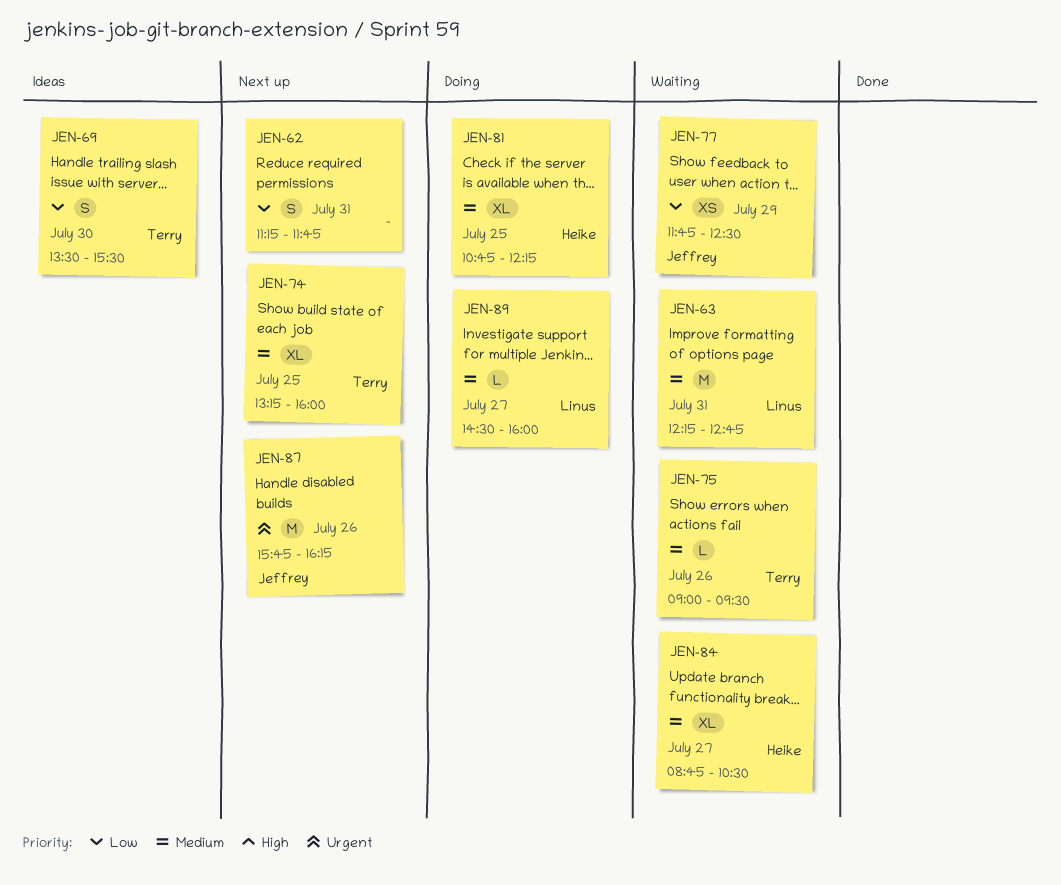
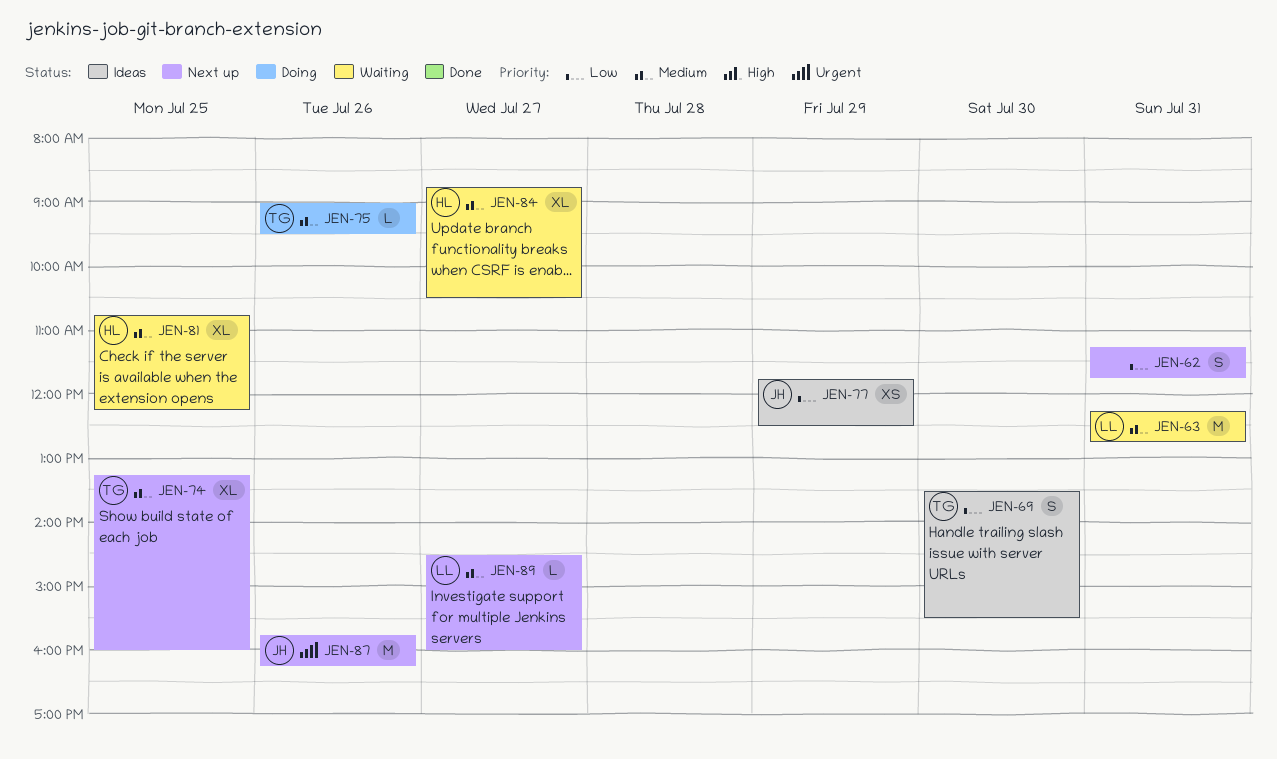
JEN-75, status: Waiting -> Doing
JEN-77, status: Waiting -> Ideas
JEN-81, status: Doing -> Waiting
JEN-89, status: Doing -> Next up

